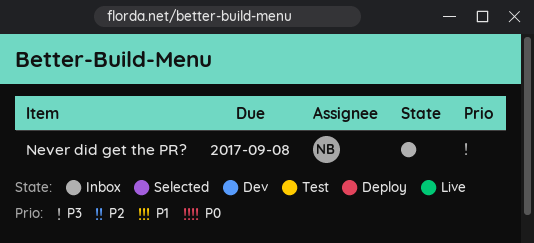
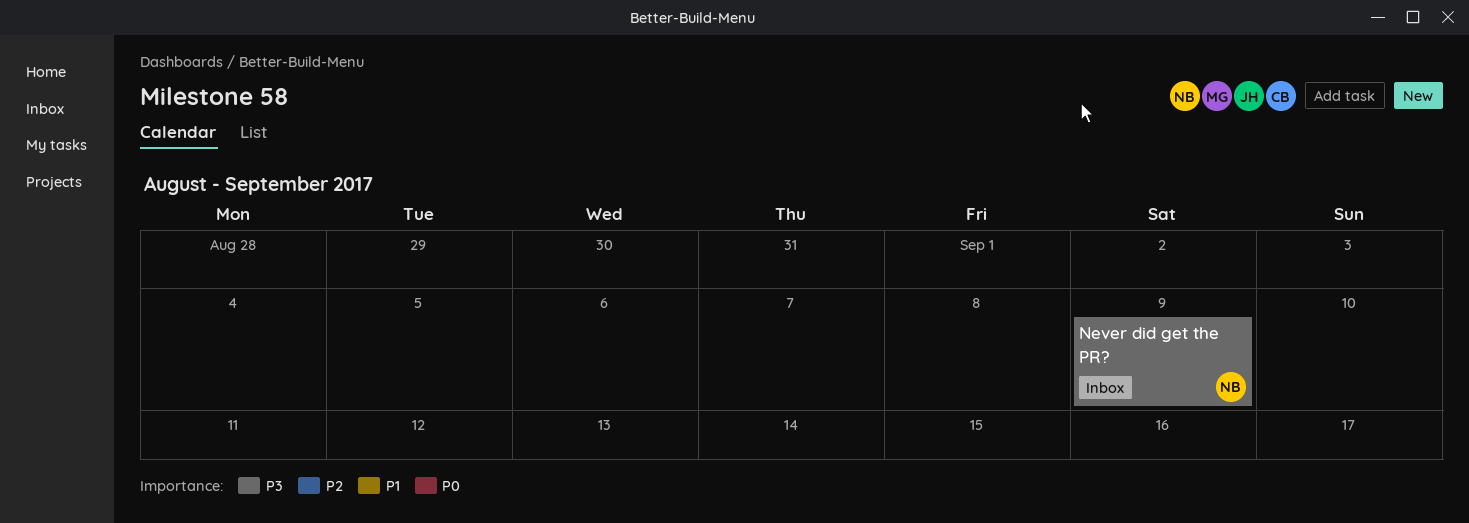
Never did get the PR?, due: Sep 8 -> Sep 9

